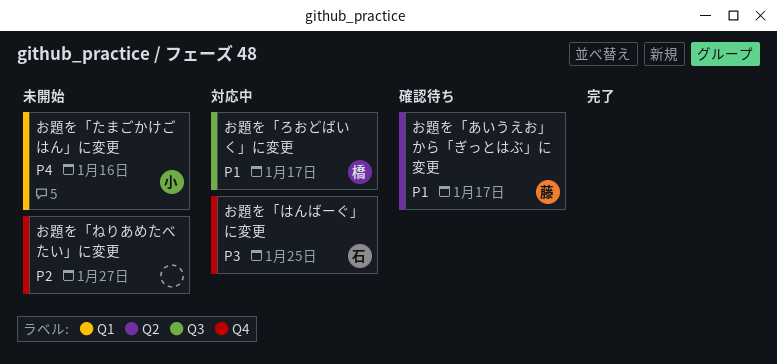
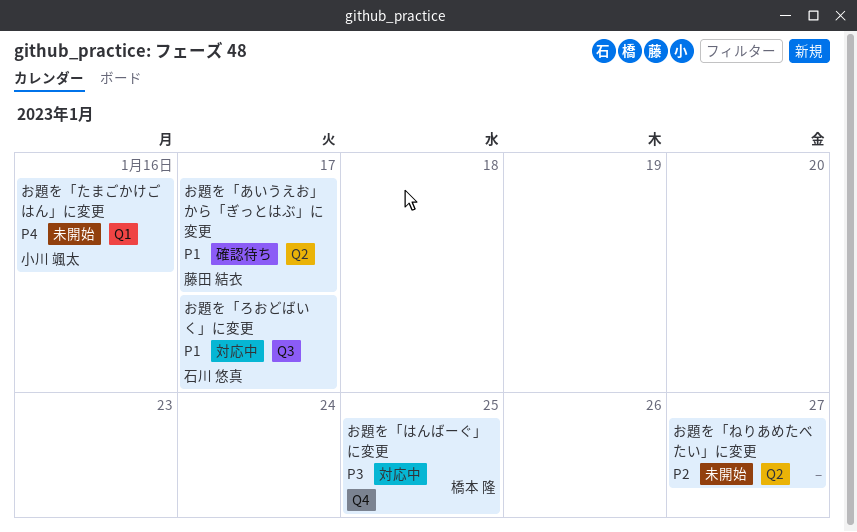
お題を「ねりあめたべたい」に変更, label: Q4 -> Q2
お題を「はんばーぐ」に変更, owner: 石川 悠真 -> 橋本 隆
お題を「ろおどばいく」に変更, owner: 橋本 隆 -> 石川 悠真

